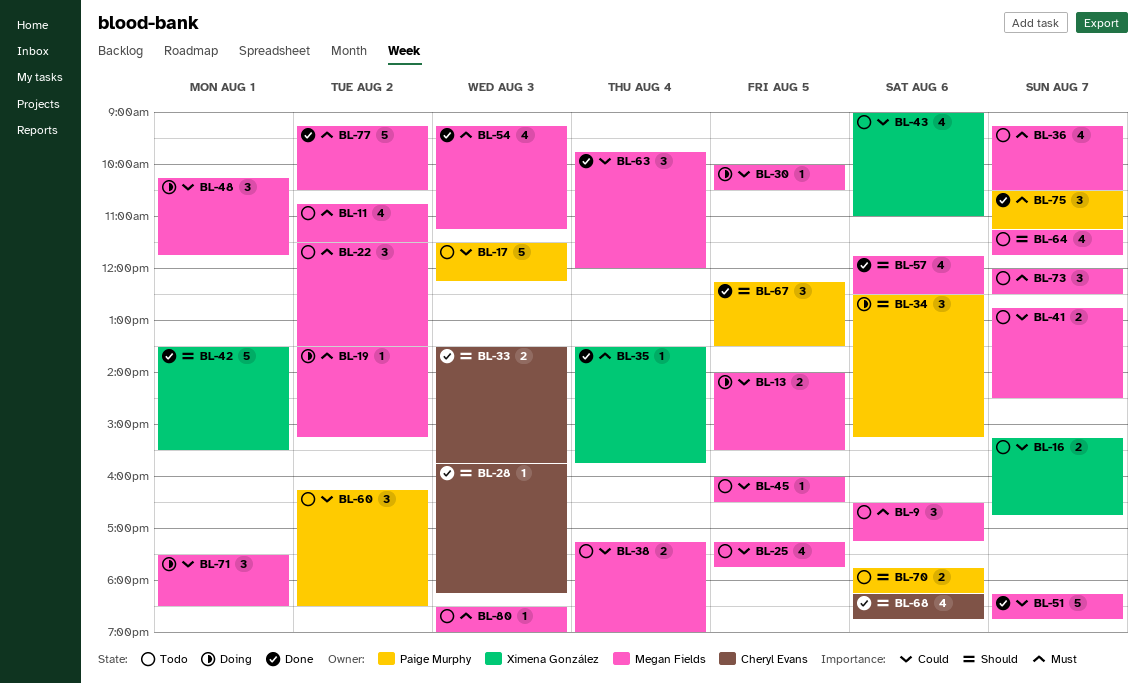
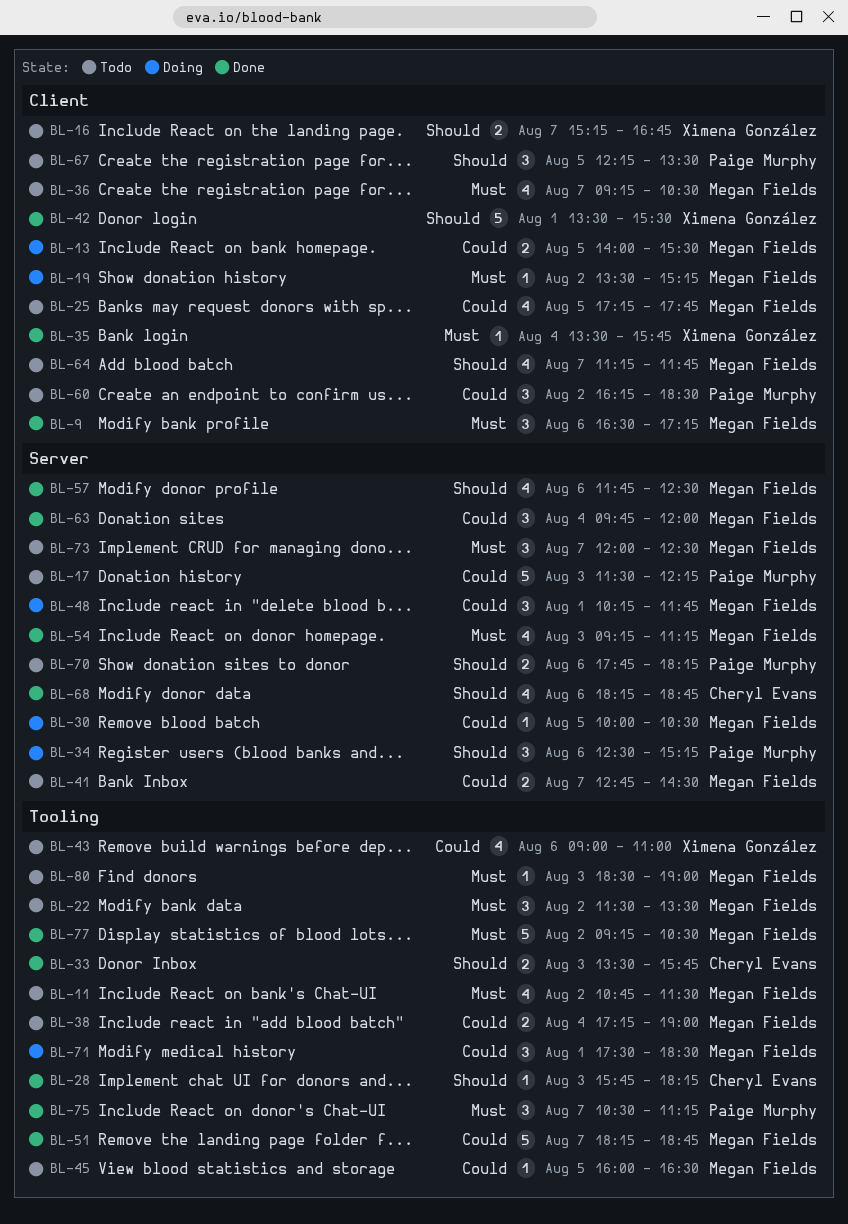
BL-9, status: Todo -> Done
BL-16, priority: Could -> Should
BL-67, status: Done -> Todo

